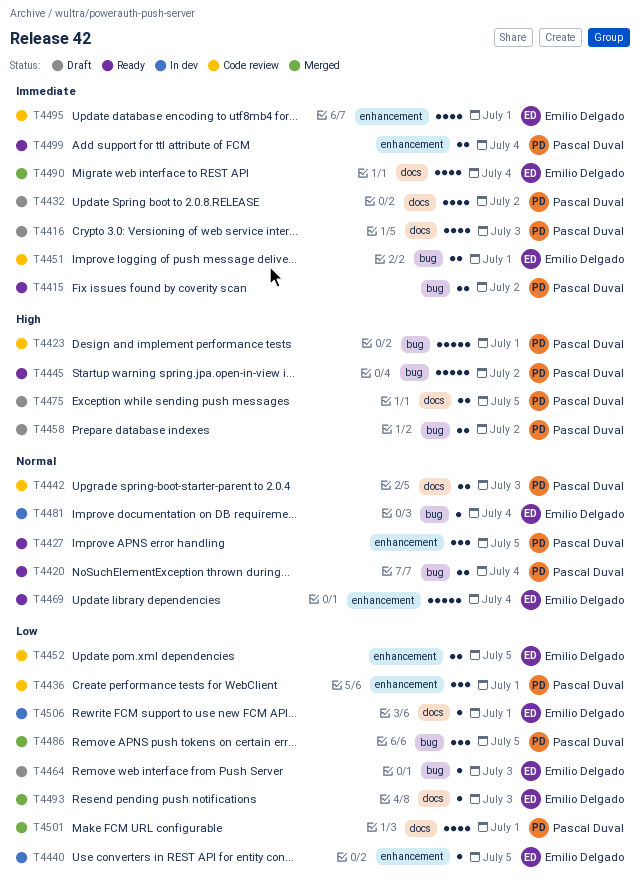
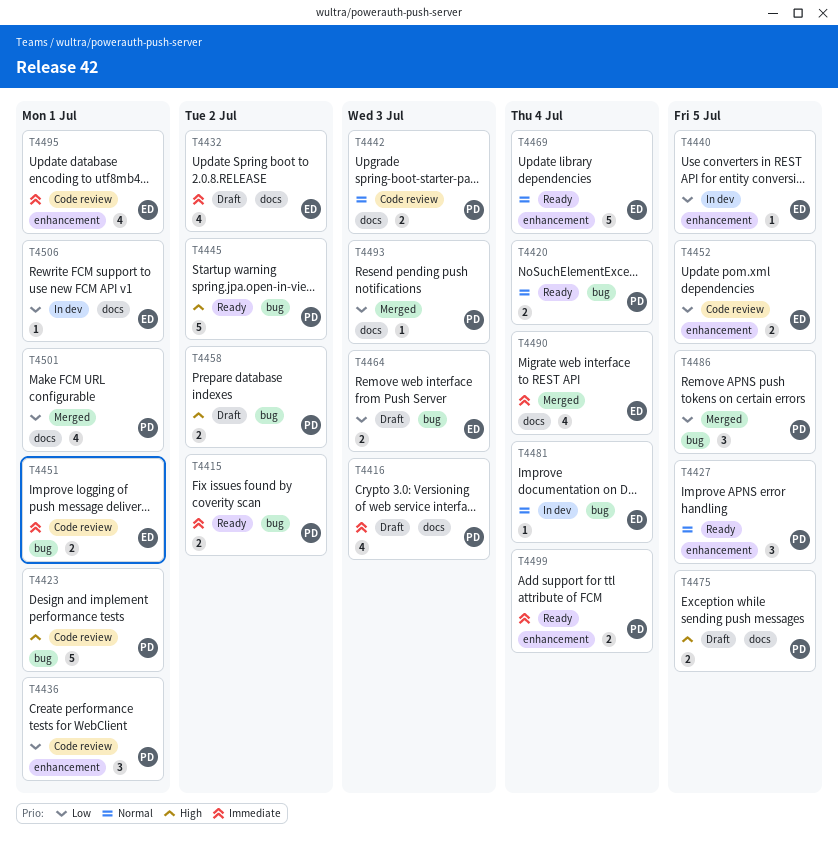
T4432, owner: Pascal Duval -> Emilio Delgado
T4464, estimate: 1 -> 2
T4493, owner: Emilio Delgado -> Pascal Duval

